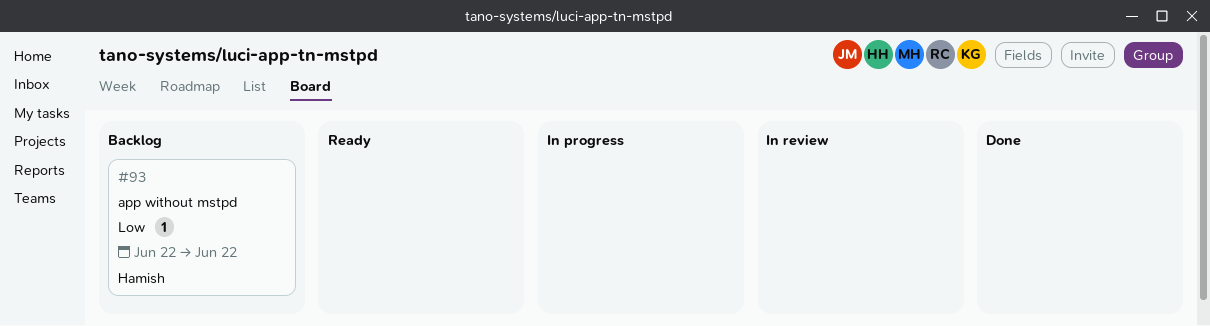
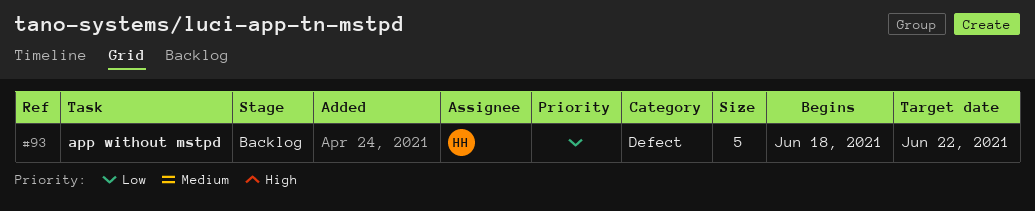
#93, estimate: 1 -> 5
#93, start: Jun 22 -> Jun 18

